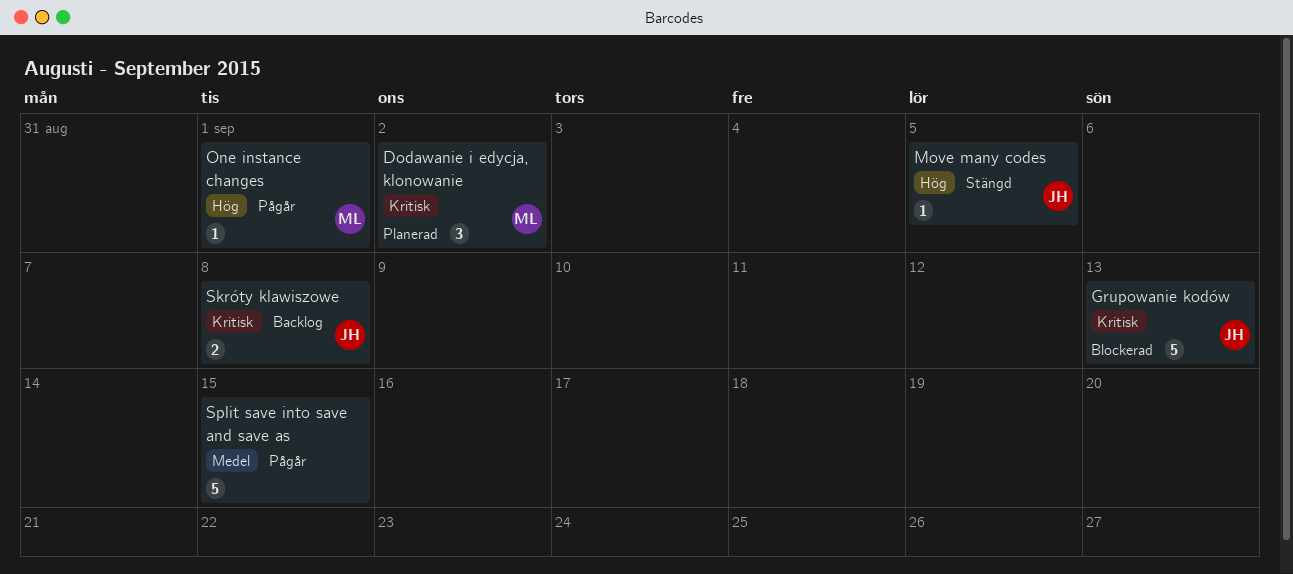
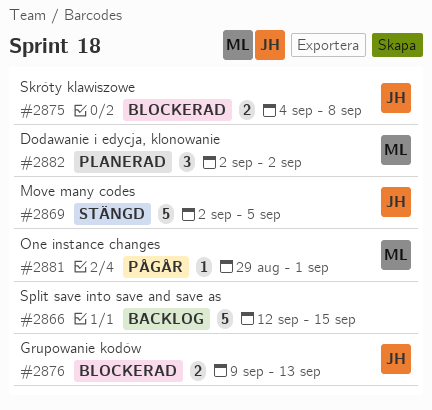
Grupowanie kodów, estimate: 5 -> 2
Move many codes, estimate: 1 -> 5
Skróty klawiszowe, status: Backlog -> Blockerad
Split save into save and save as, status: Pågår -> Backlog

